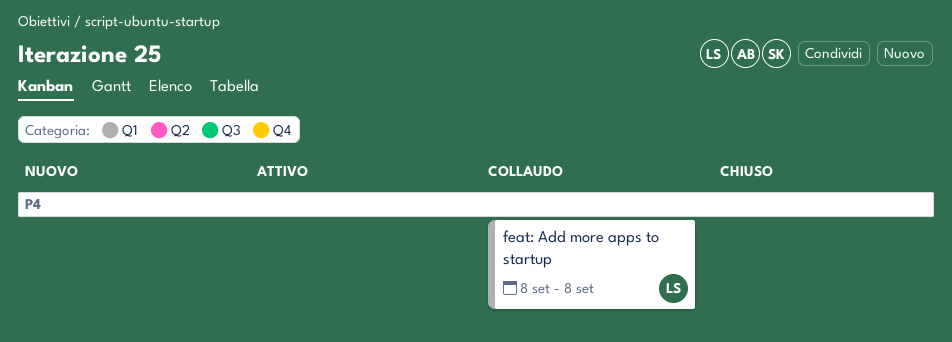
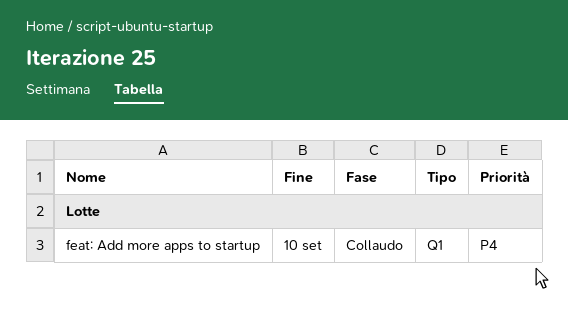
feat: Add more apps to startup, due: Sep 8 -> Sep 10

